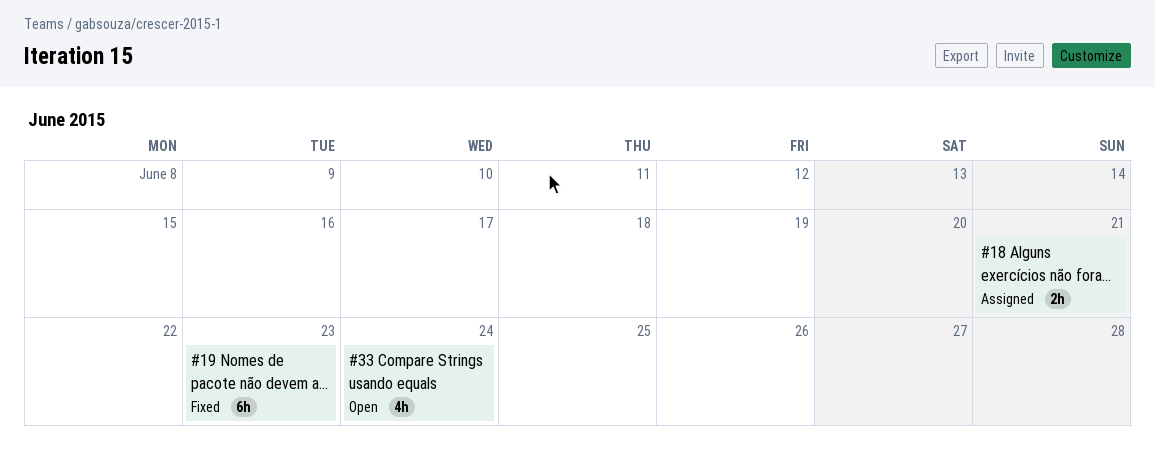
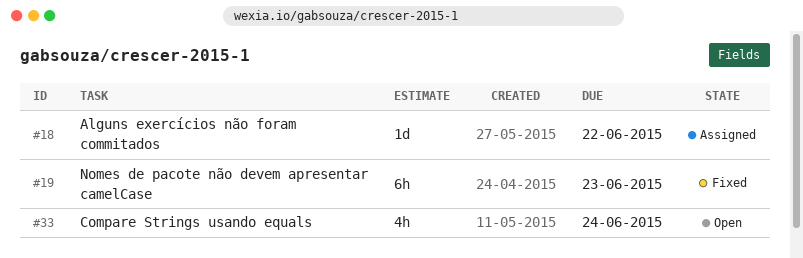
#18, estimate: 2h -> 1d
#18, due: Jun 21 -> Jun 22

